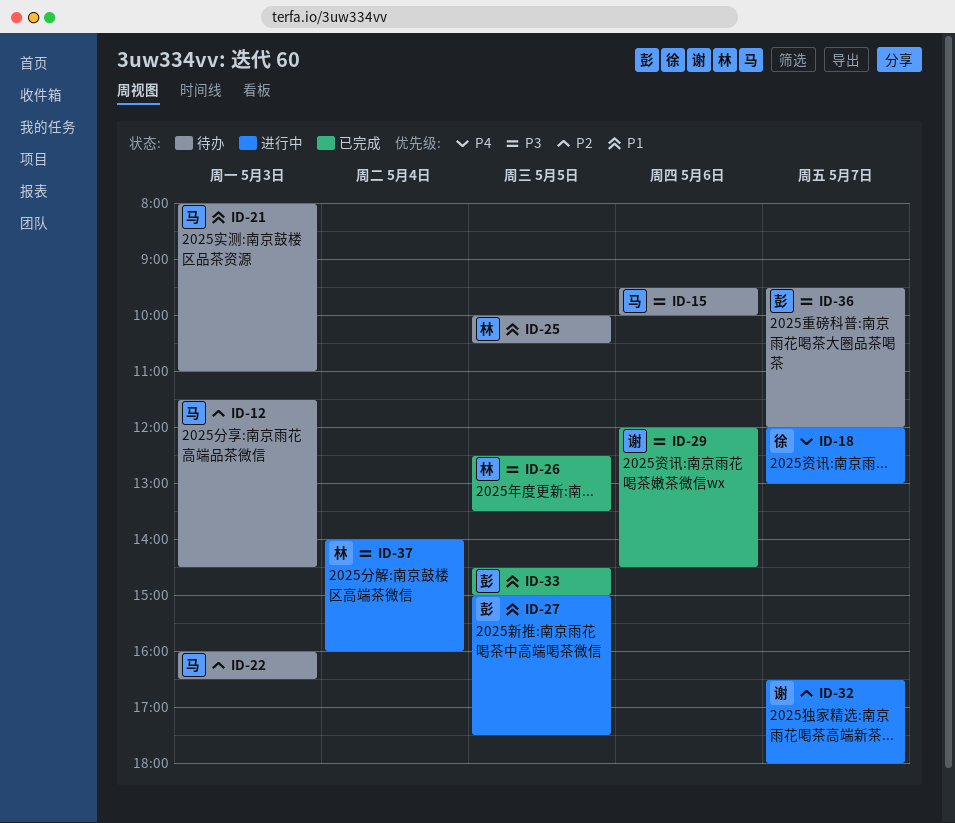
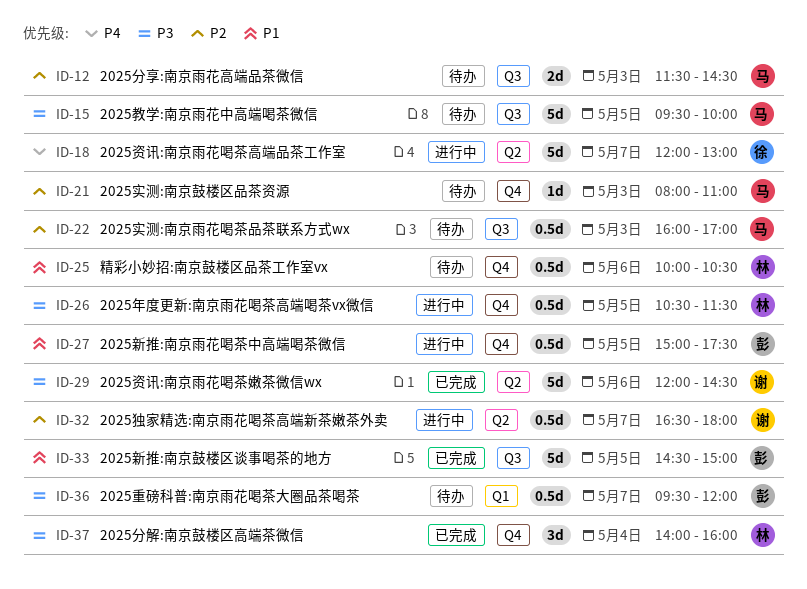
ID-15, day: May 6 -> May 5
ID-21, priority: P1 -> P2
ID-22, ends: 16:30 -> 17:00
ID-25, day: May 5 -> May 6
ID-26, status: 已完成 -> 进行中
ID-26, begins: 12:30 -> 10:30
ID-26, ends: 13:30 -> 11:30
ID-37, status: 进行中 -> 已完成

